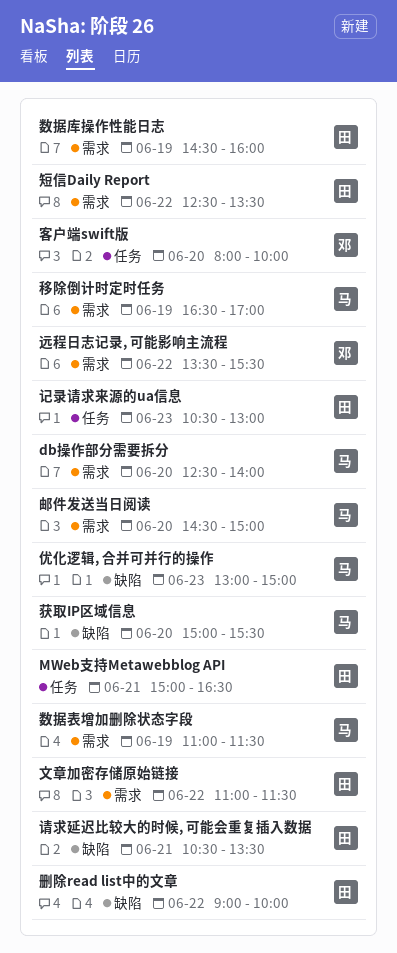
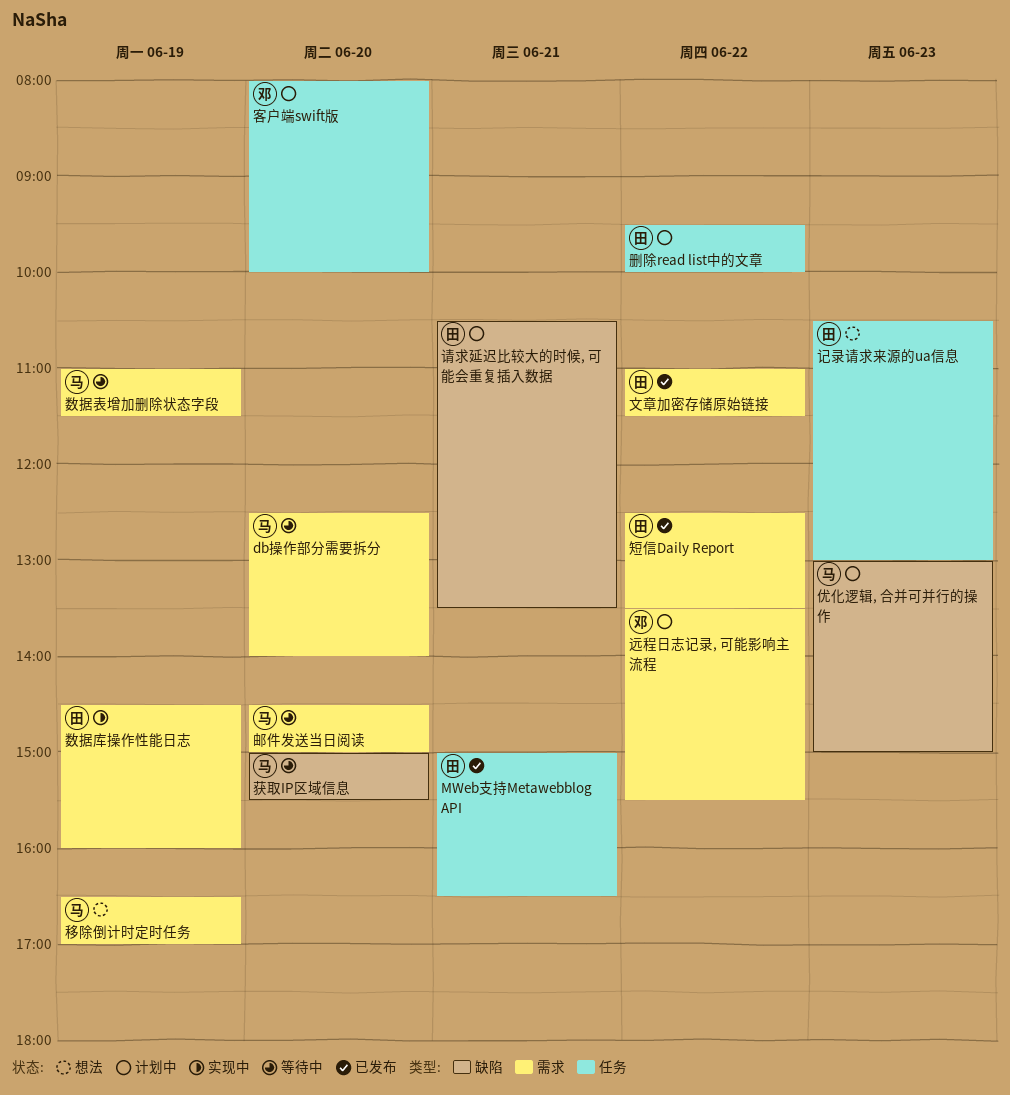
删除read list中的文章, label: 缺陷 -> 任务
删除read list中的文章, begins: 09:00 -> 09:30

